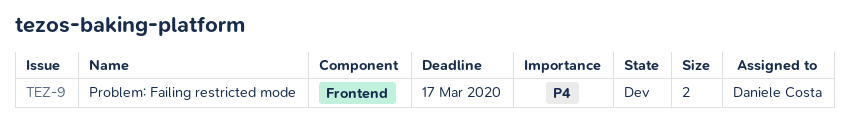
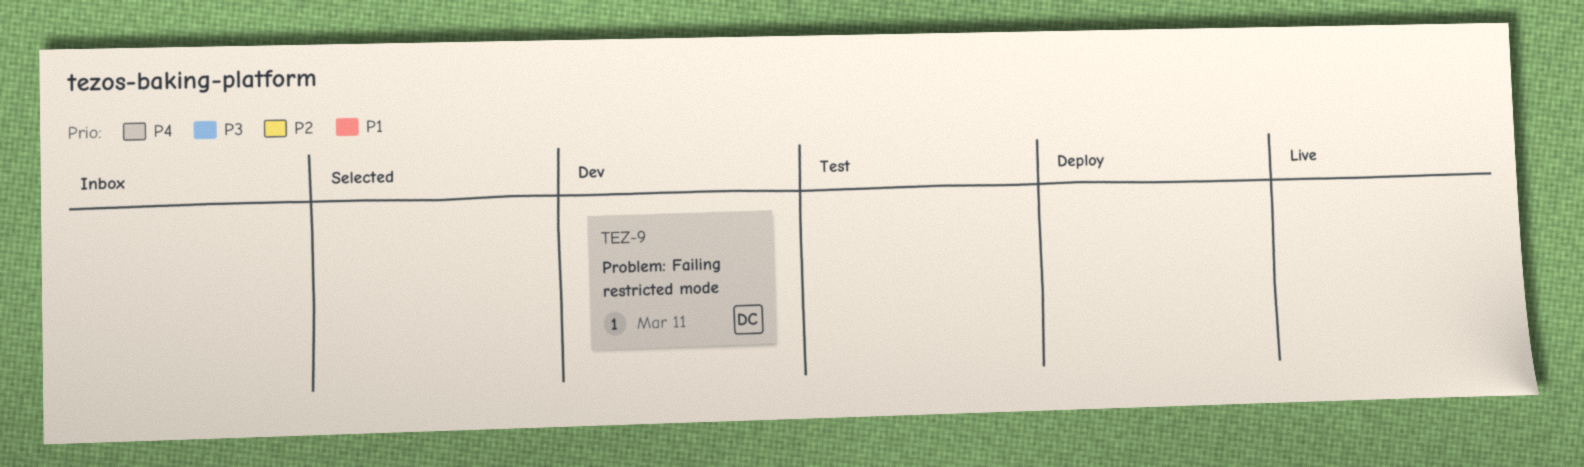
TEZ-9, estimate: 2 -> 1
TEZ-9, due: Mar 17 -> Mar 11

